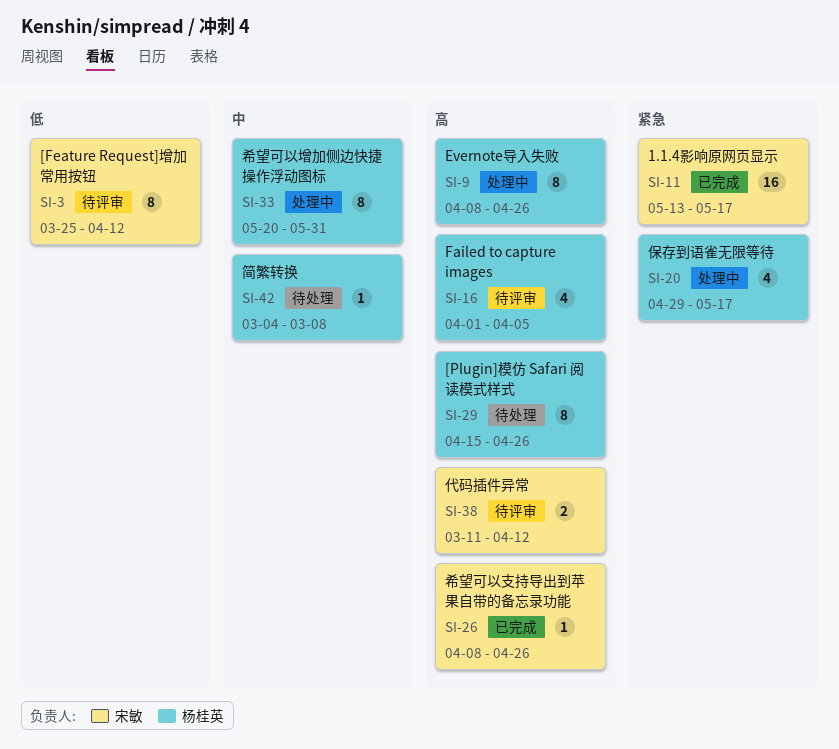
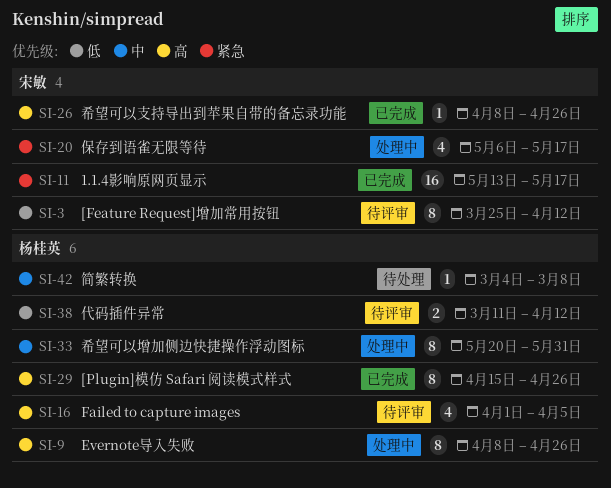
SI-20, owner: 杨桂英 -> 宋敏
SI-20, start: Apr 29 -> May 6
SI-29, status: 待处理 -> 已完成
SI-38, owner: 宋敏 -> 杨桂英
SI-38, priority: 高 -> 低

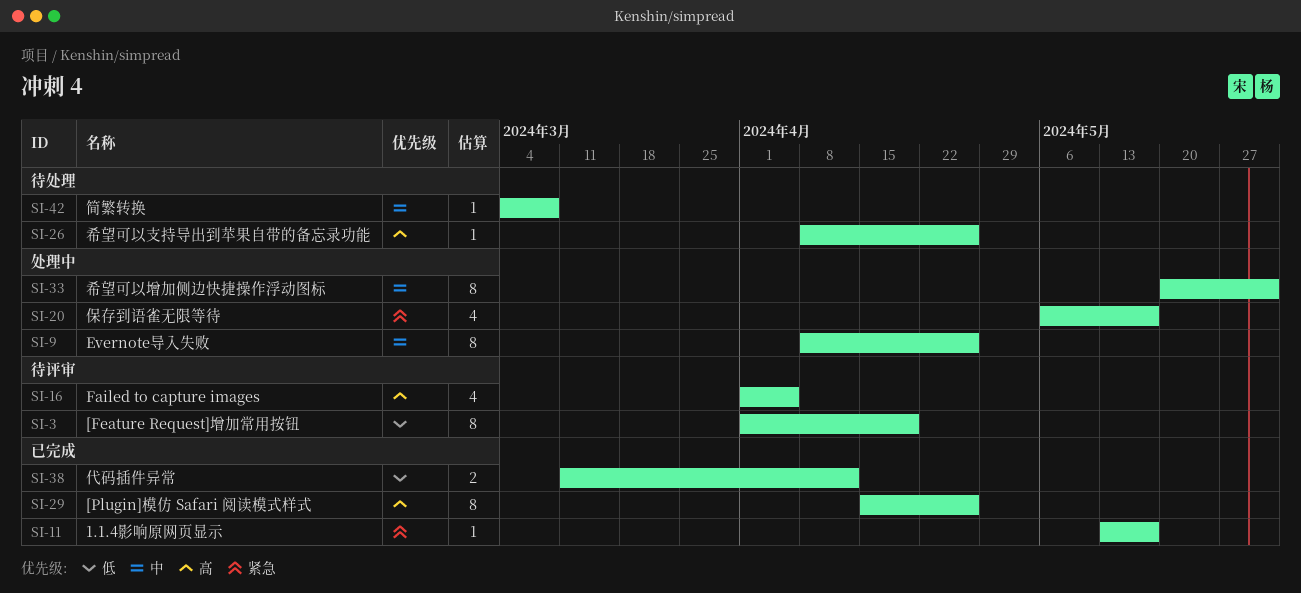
SI-3, start: Mar 25 -> Apr 1
SI-3, due: Apr 12 -> Apr 19
SI-9, priority: 高 -> 中
SI-11, estimate: 16 -> 1
SI-26, status: 已完成 -> 待处理
SI-38, status: 待评审 -> 已完成

